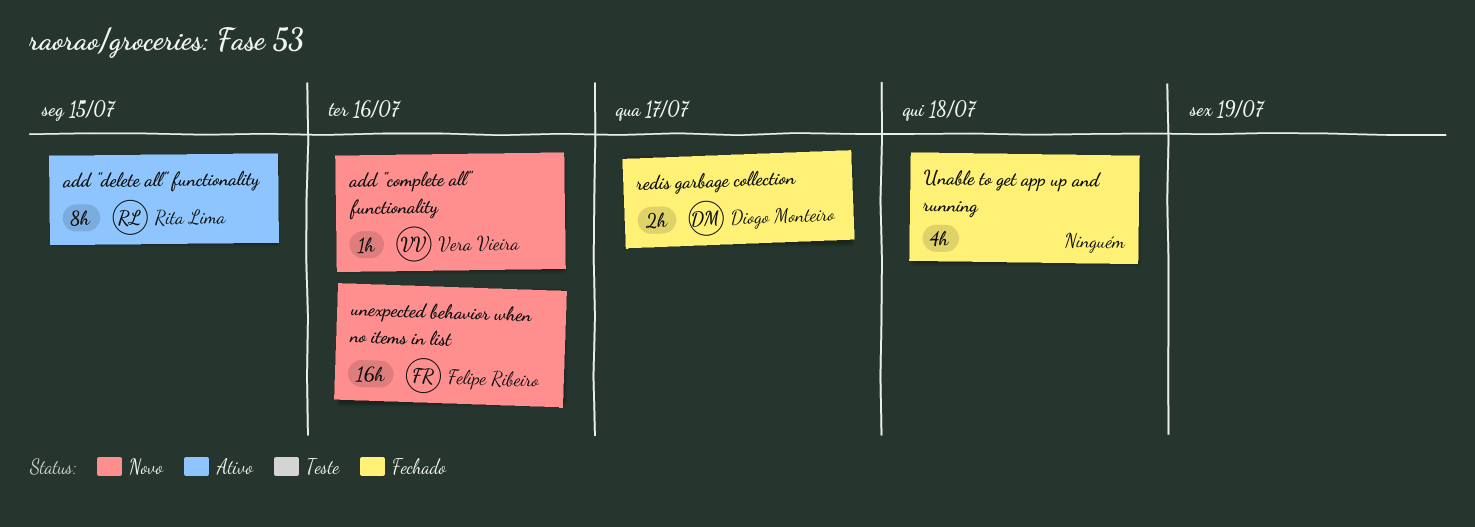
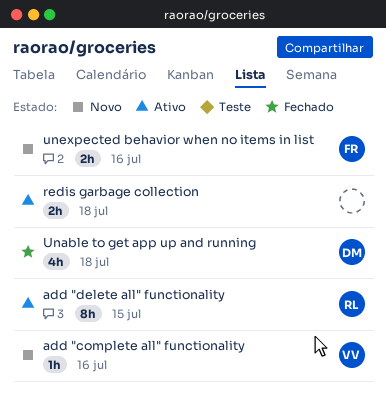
redis garbage collection, status: Fechado -> Ativo
redis garbage collection, owner: Diogo Monteiro -> none
redis garbage collection, due: Jul 17 -> Jul 18
Unable to get app up and running, owner: none -> Diogo Monteiro
unexpected behavior when no items in list, estimate: 16h -> 2h

